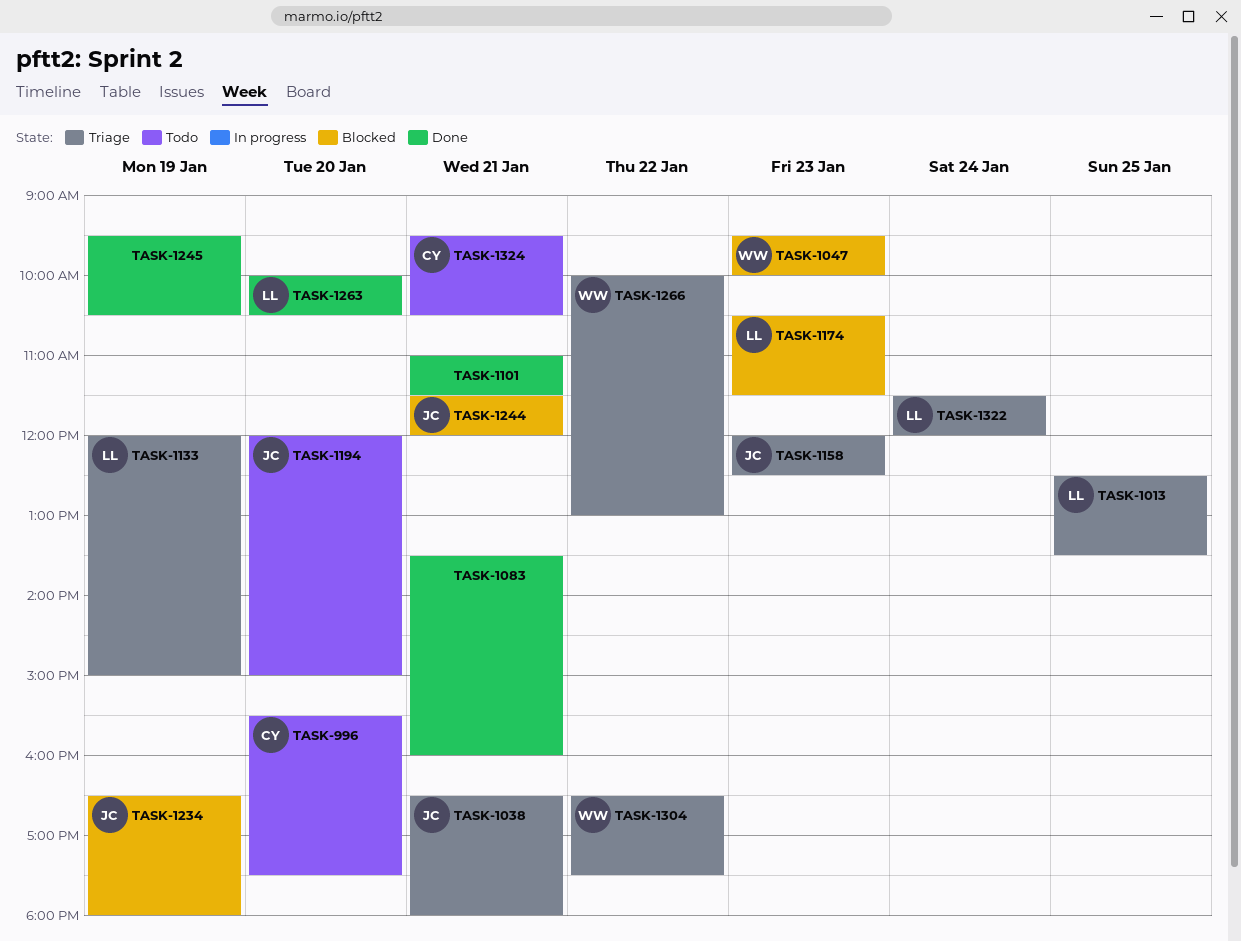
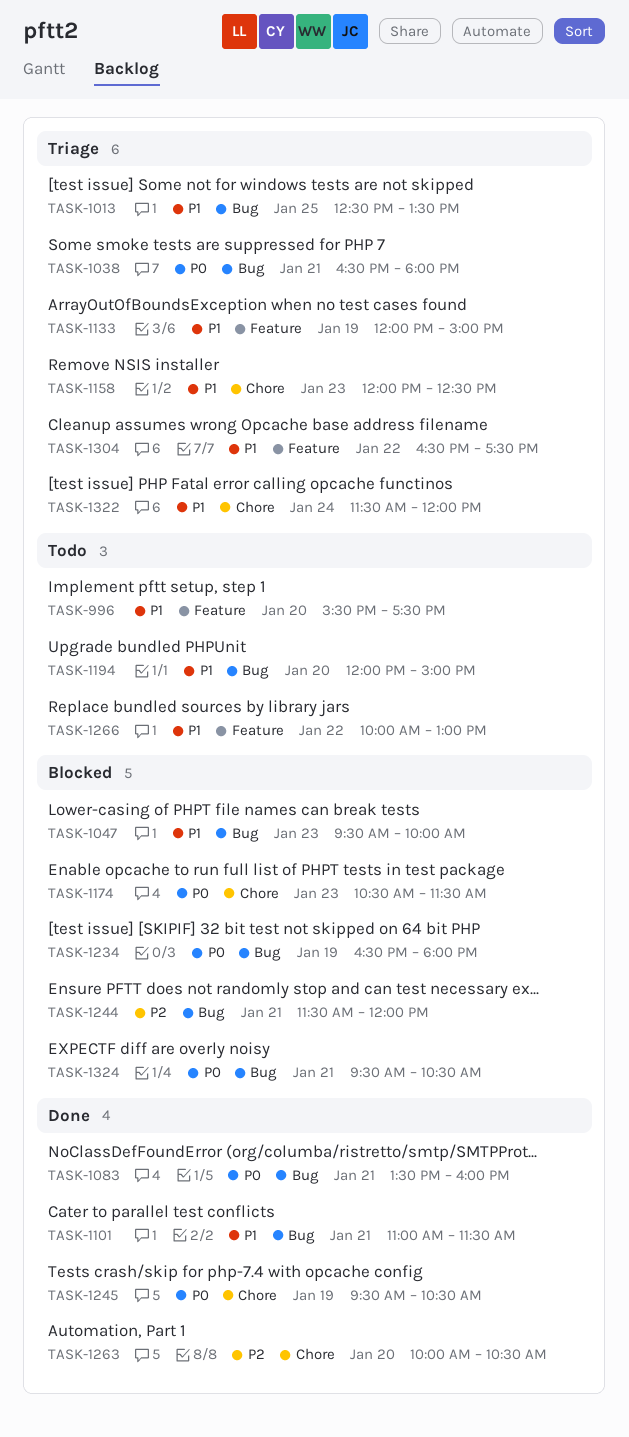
TASK-1266, status: Triage -> Todo
TASK-1324, status: Todo -> Blocked

